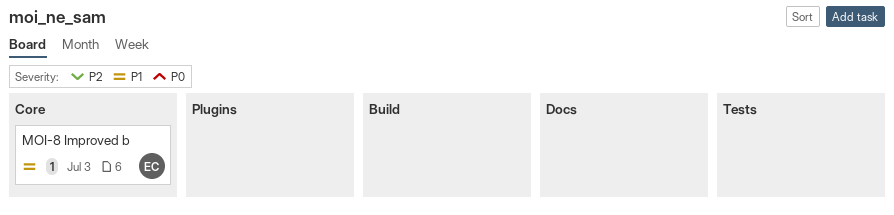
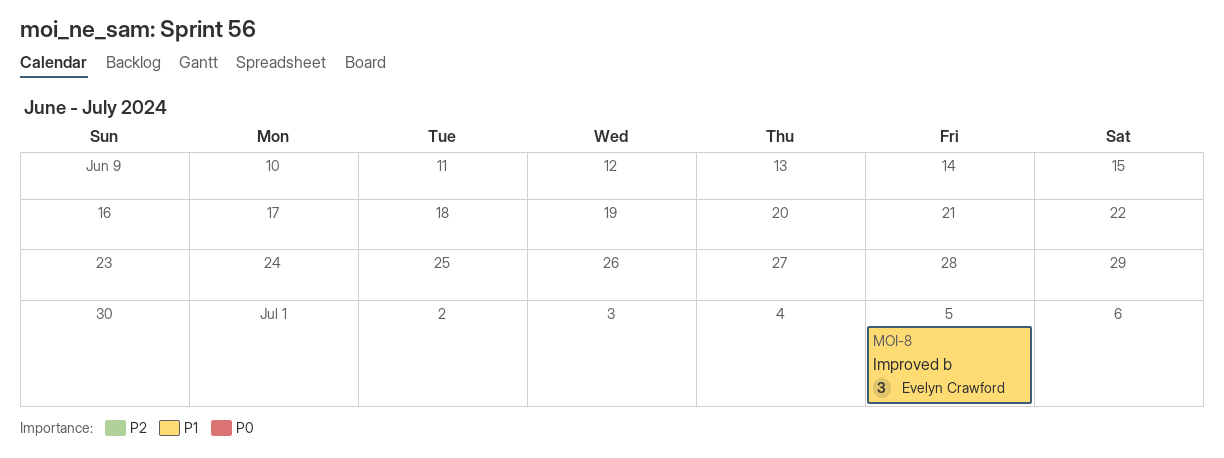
MOI-8, estimate: 1 -> 3
MOI-8, due: Jul 3 -> Jul 5

